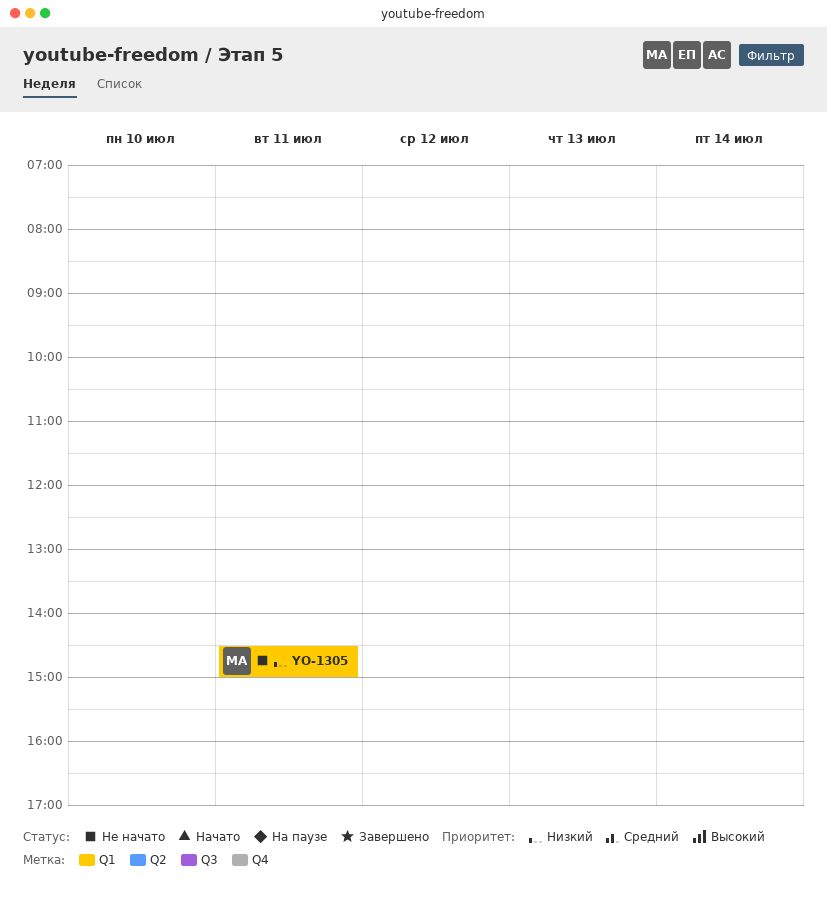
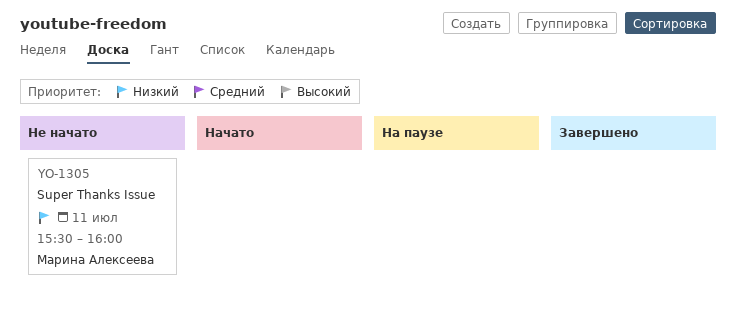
YO-1305, begins: 14:30 -> 15:30
YO-1305, ends: 15:00 -> 16:00

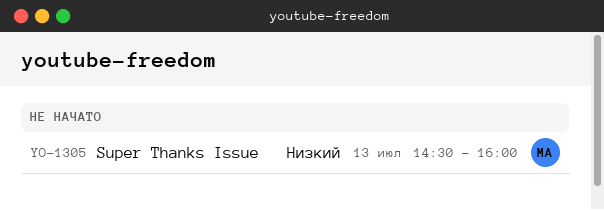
YO-1305, day: Jul 11 -> Jul 13
YO-1305, begins: 15:30 -> 14:30

